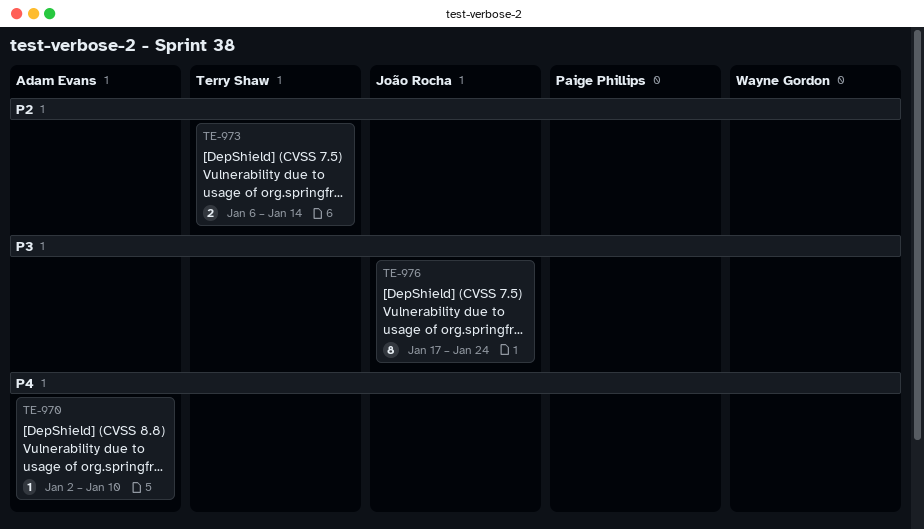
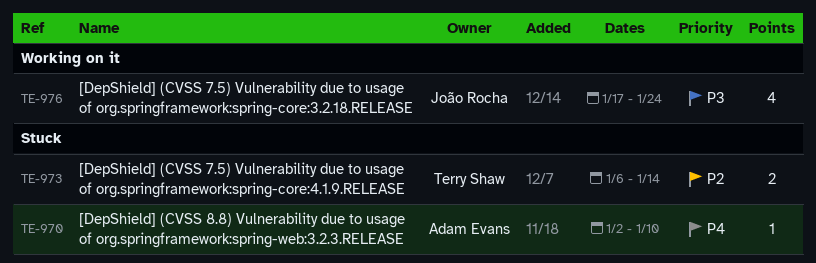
TE-976, estimate: 8 -> 4

